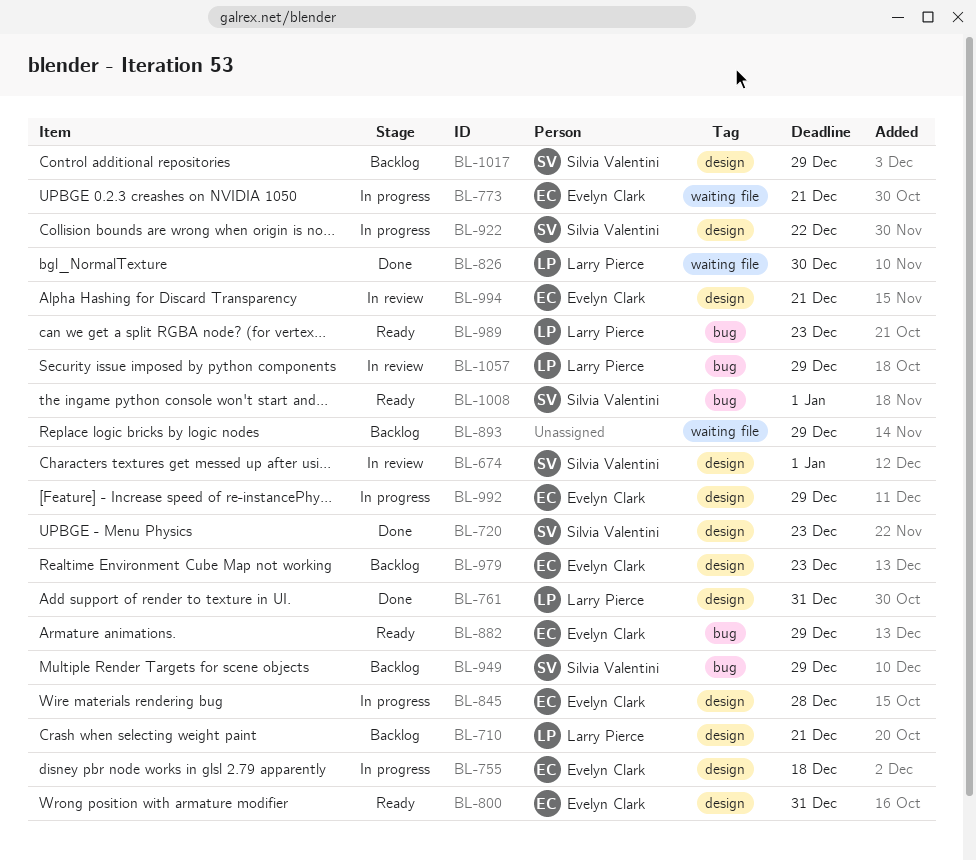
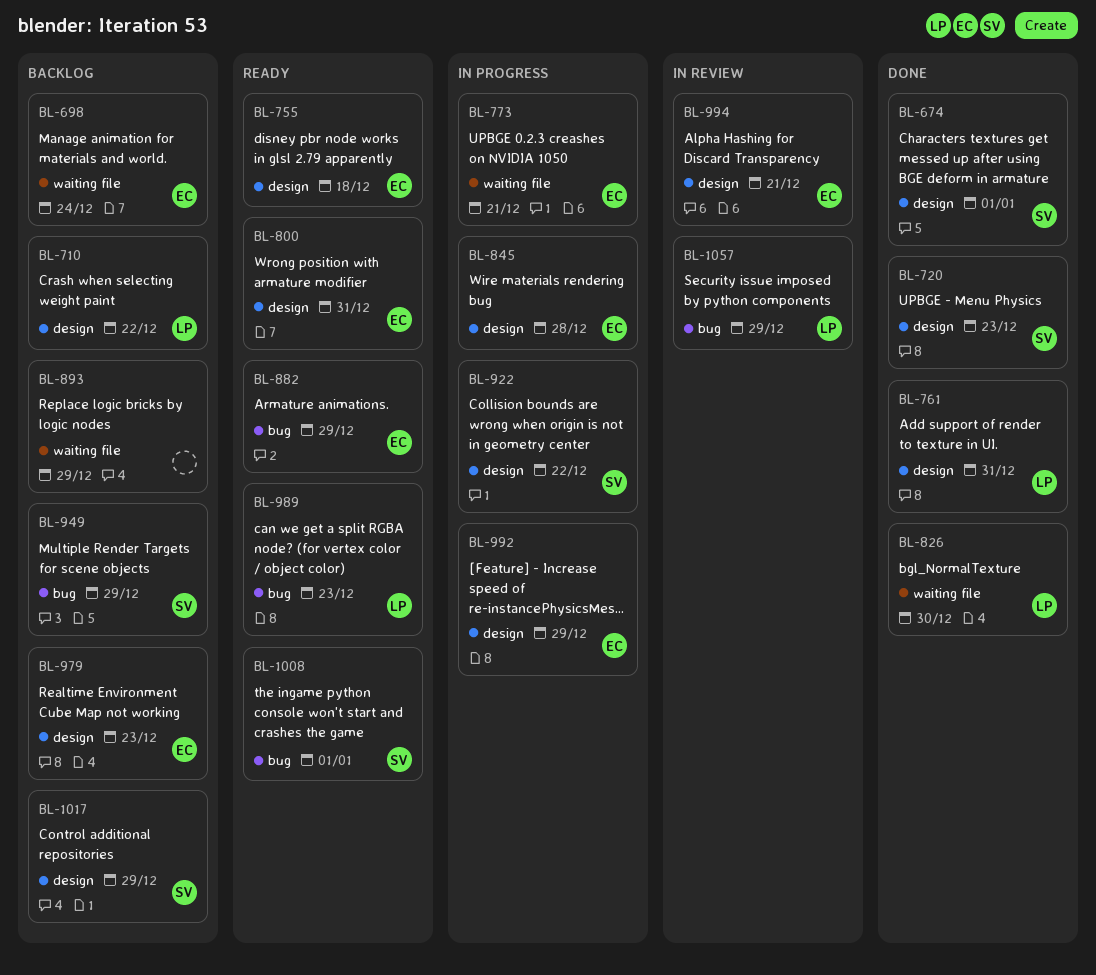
BL-674, status: In review -> Done
BL-698: none -> present
BL-710, due: Dec 21 -> Dec 22
BL-755, status: In progress -> Ready

